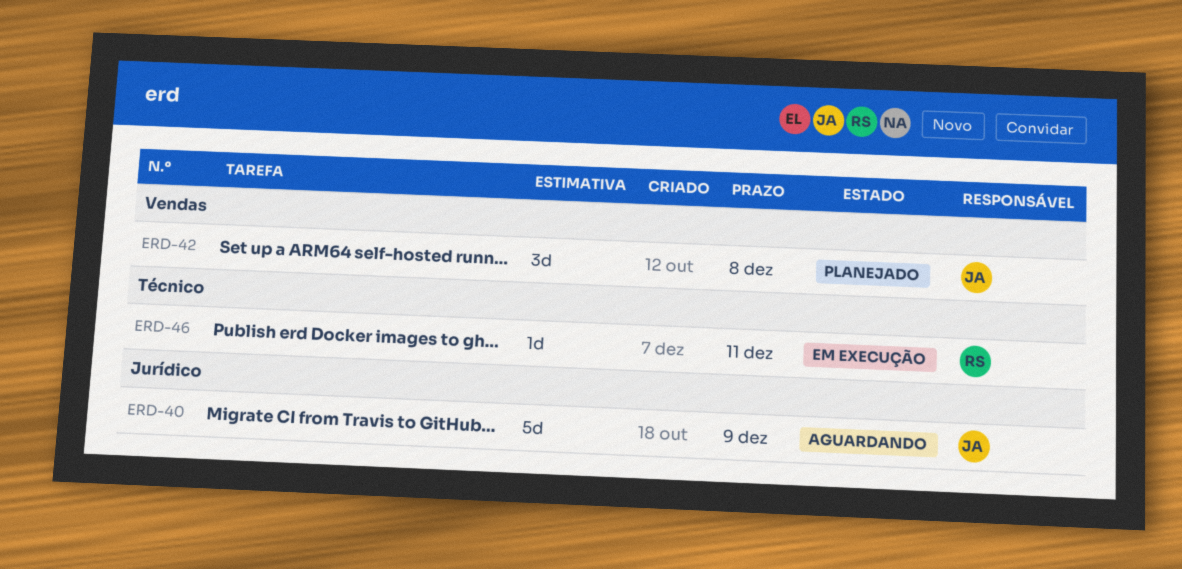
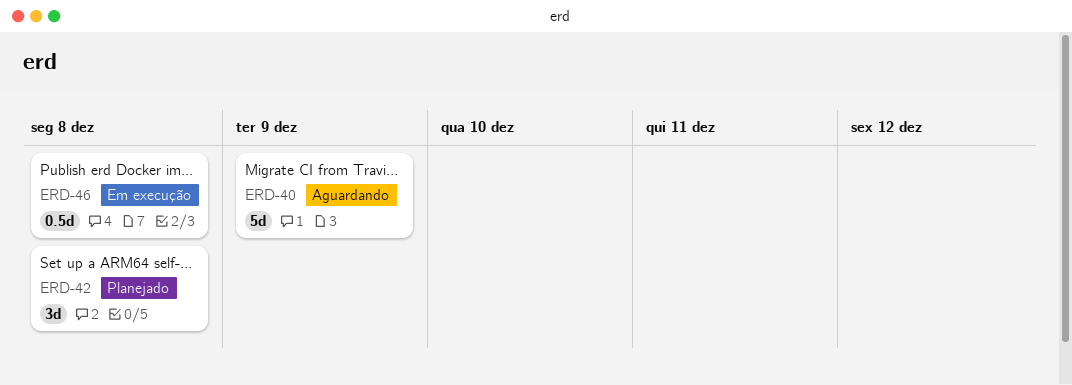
ERD-46, estimate: 1d -> 0.5d
ERD-46, due: Dec 11 -> Dec 8

